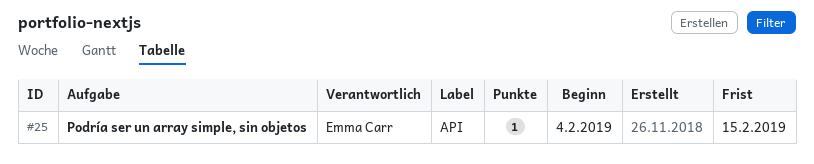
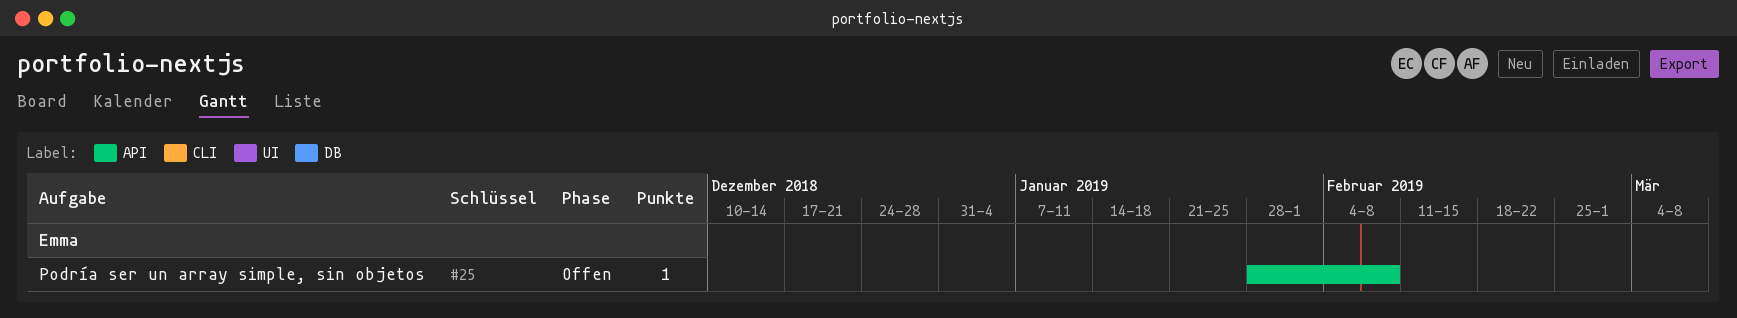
#25, start: Feb 4 -> Jan 28
#25, due: Feb 15 -> Feb 8

